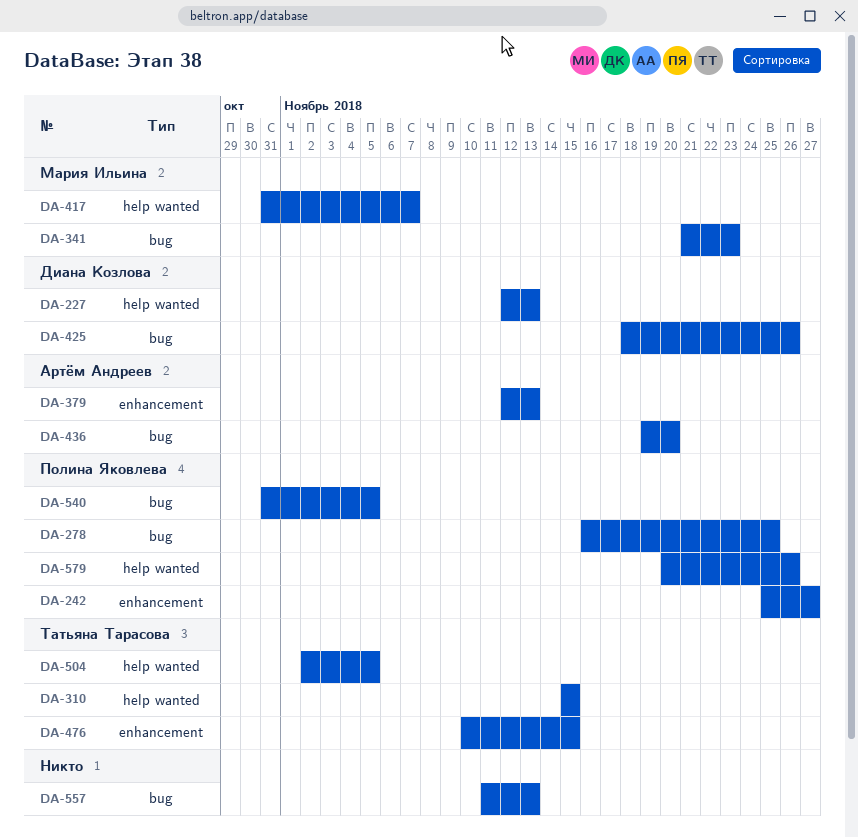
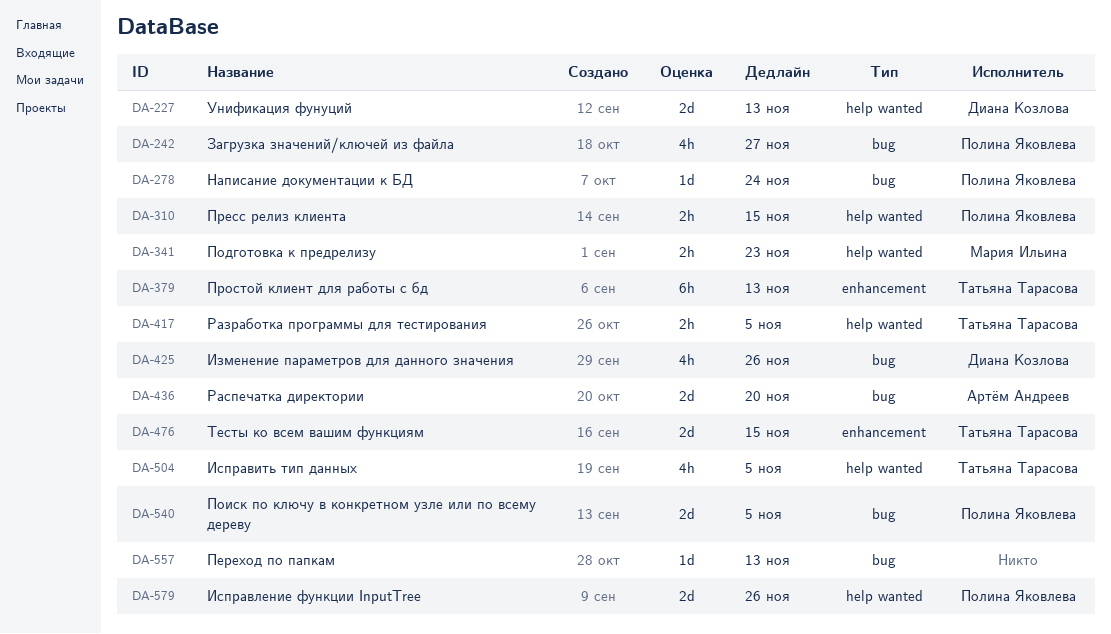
DA-242, label: enhancement -> bug
DA-278, due: Nov 25 -> Nov 24
DA-310, owner: Татьяна Тарасова -> Полина Яковлева
DA-341, label: bug -> help wanted
DA-379, owner: Артём Андреев -> Татьяна Тарасова
DA-417, owner: Мария Ильина -> Татьяна Тарасова
DA-417, due: Nov 7 -> Nov 5

